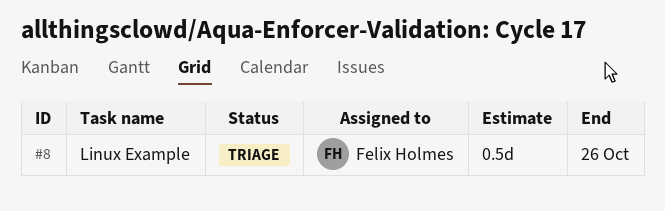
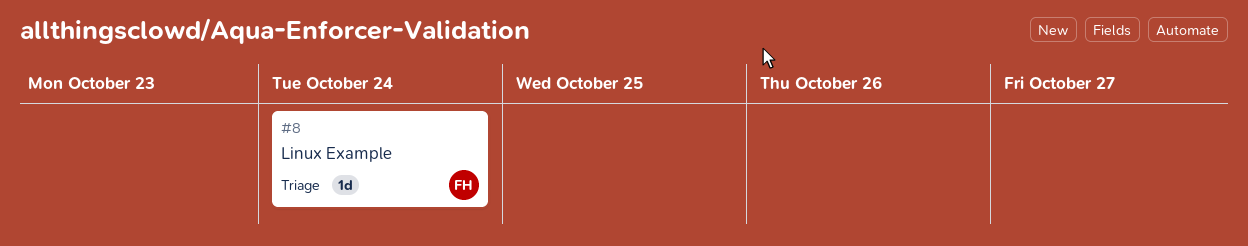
#8, estimate: 0.5d -> 1d
#8, due: Oct 26 -> Oct 24

